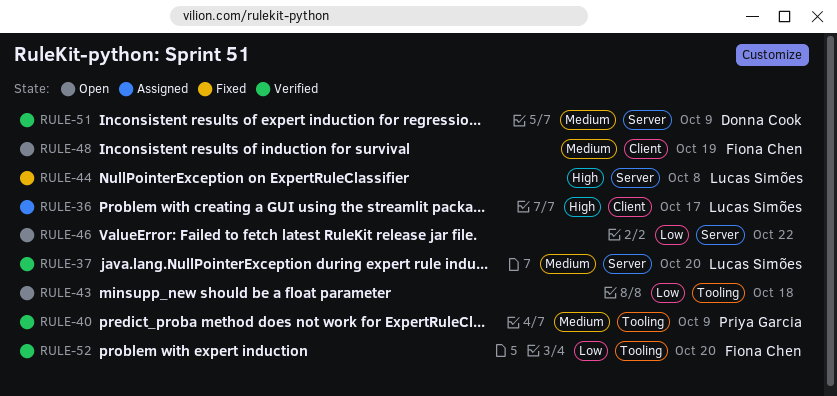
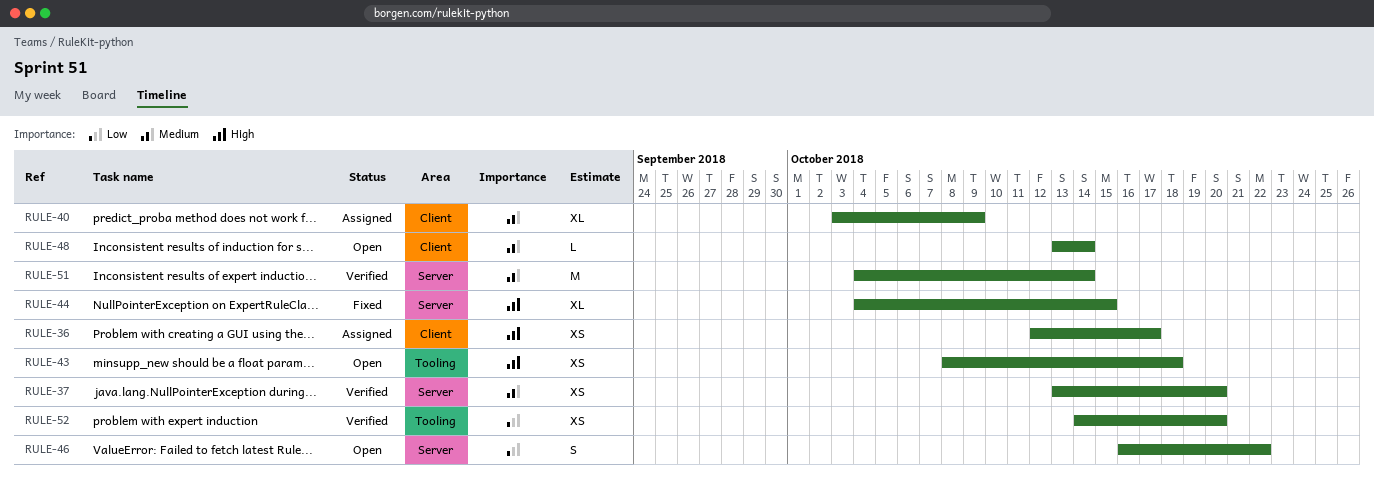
RULE-40, status: Verified -> Assigned
RULE-40, label: Tooling -> Client
RULE-43, priority: Low -> High
RULE-44, due: Oct 8 -> Oct 15
RULE-48, due: Oct 19 -> Oct 14
RULE-51, due: Oct 9 -> Oct 14

